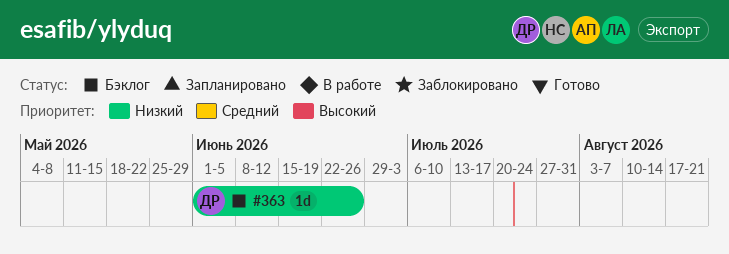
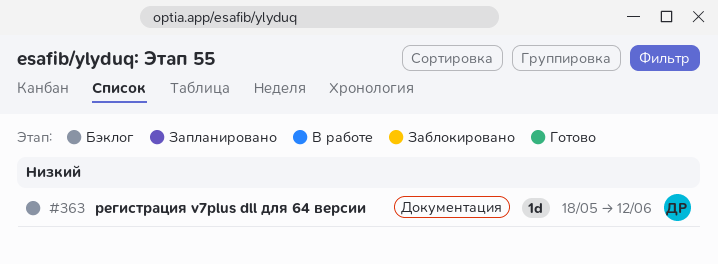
#363, start: Jun 1 -> May 18
#363, due: Jun 26 -> Jun 12

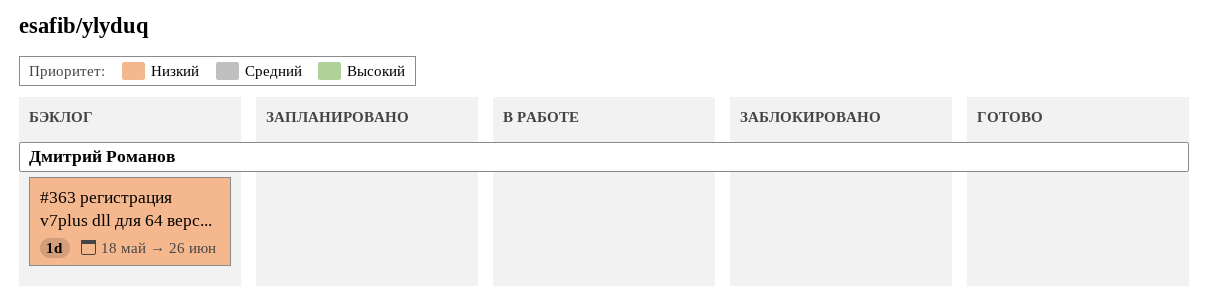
#363, due: Jun 12 -> Jun 26

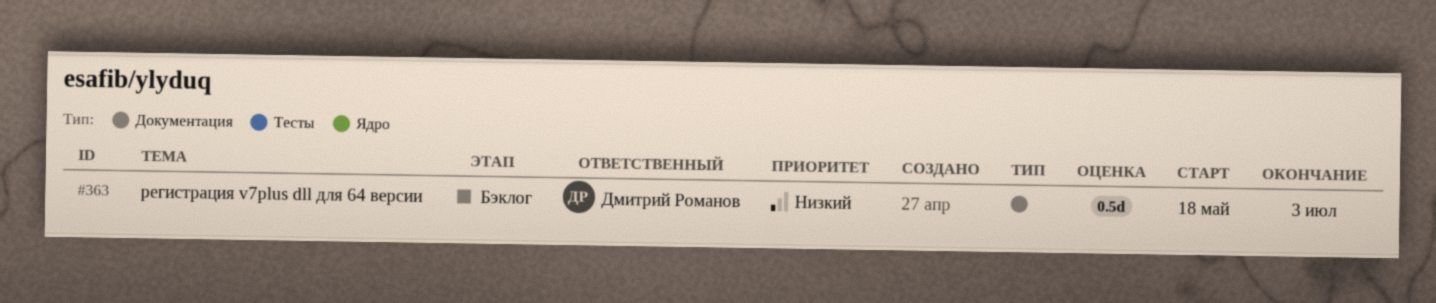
#363, estimate: 1d -> 0.5d
#363, due: Jun 26 -> Jul 3

